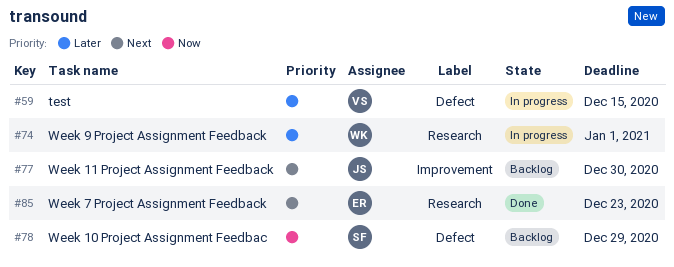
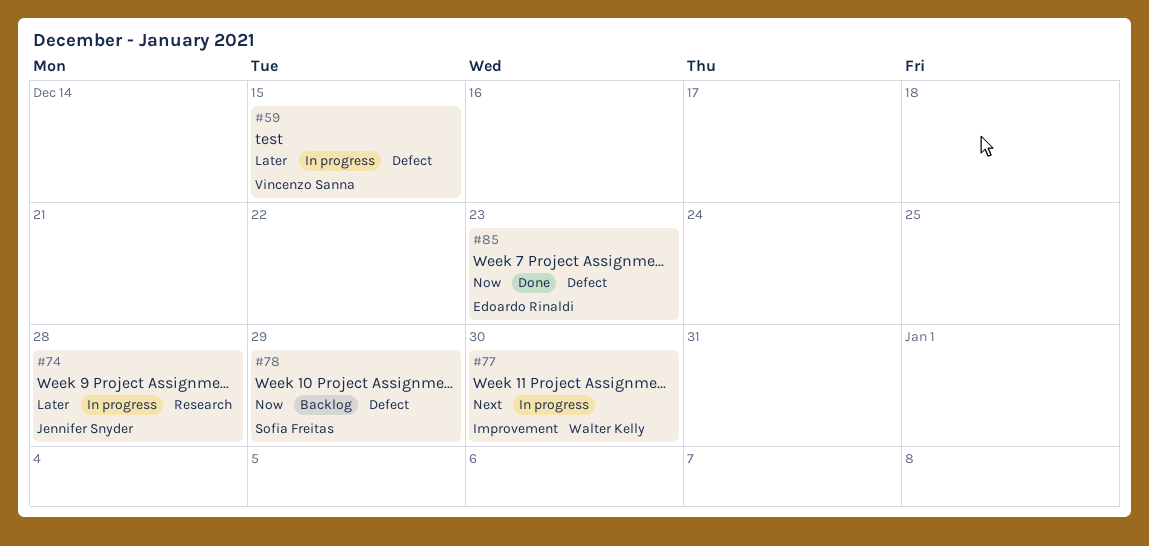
#74, owner: Walter Kelly -> Jennifer Snyder
#74, due: Jan 1 -> Dec 28
#77, status: Backlog -> In progress
#77, owner: Jennifer Snyder -> Walter Kelly
#85, priority: Next -> Now
#85, label: Research -> Defect

